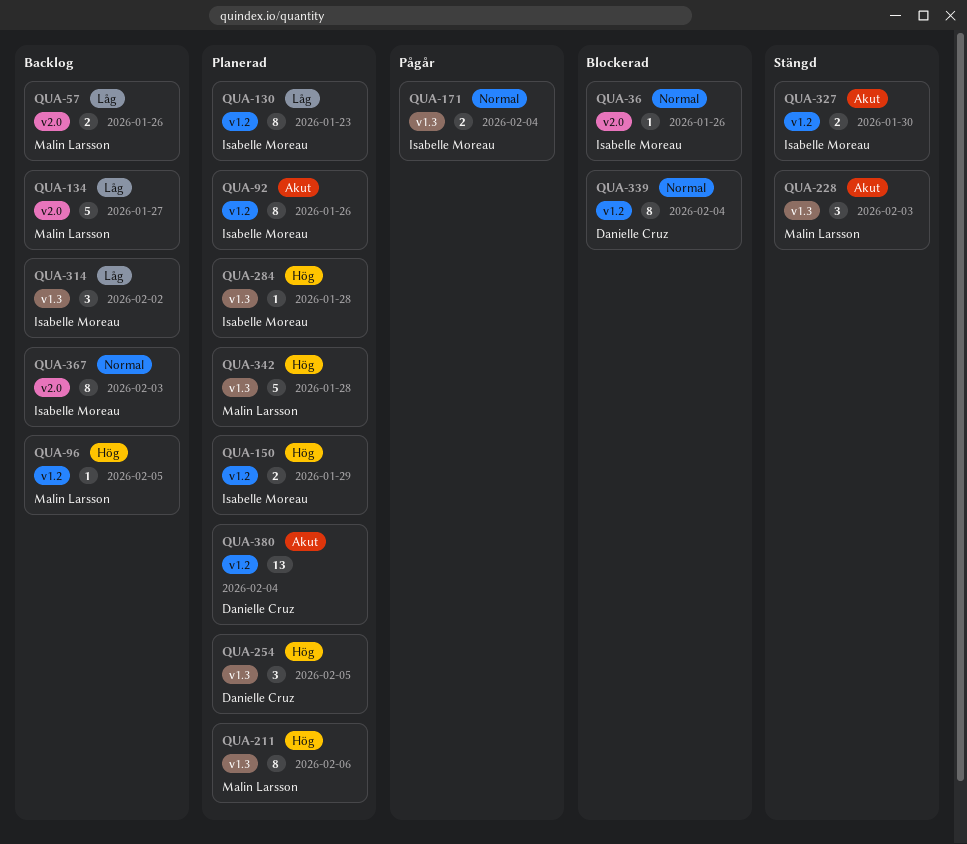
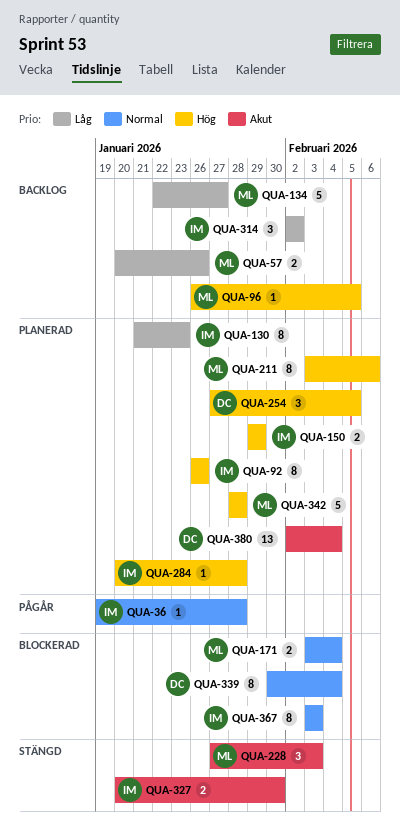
QUA-36, status: Blockerad -> Pågår
QUA-36, due: Jan 26 -> Jan 28
QUA-92, priority: Akut -> Hög
QUA-171, status: Pågår -> Blockerad
QUA-171, owner: Isabelle Moreau -> Malin Larsson
QUA-367, status: Backlog -> Blockerad

